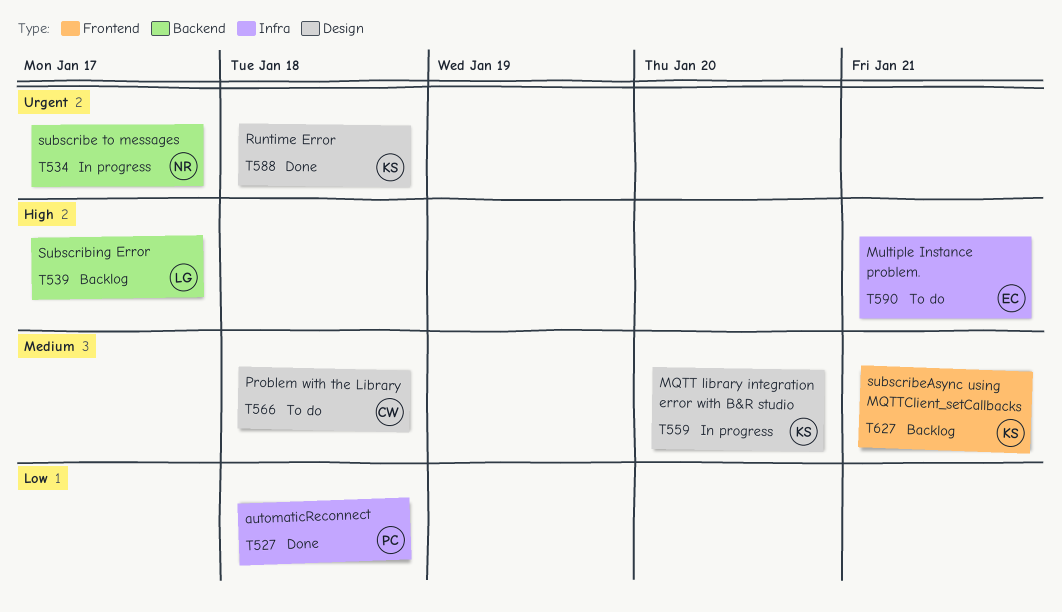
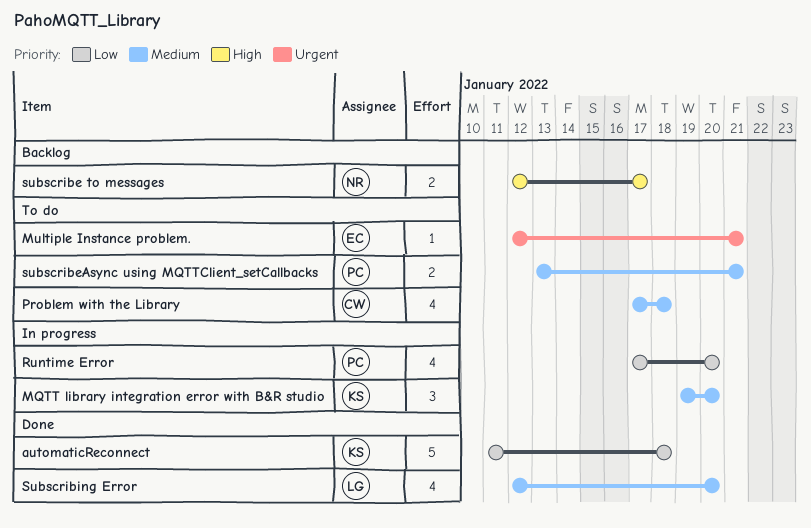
automaticReconnect, owner: PC -> KS
Multiple Instance problem., priority: High -> Urgent
Runtime Error, status: Done -> In progress
Runtime Error, owner: KS -> PC
Runtime Error, priority: Urgent -> Low
Runtime Error, due: Jan 18 -> Jan 20
subscribe to messages, status: In progress -> Backlog
subscribe to messages, priority: Urgent -> High
subscribeAsync using MQTTClient_setCallbacks, status: Backlog -> To do
subscribeAsync using MQTTClient_setCallbacks, owner: KS -> PC
Subscribing Error, status: Backlog -> Done
Subscribing Error, priority: High -> Medium
Subscribing Error, due: Jan 17 -> Jan 20

